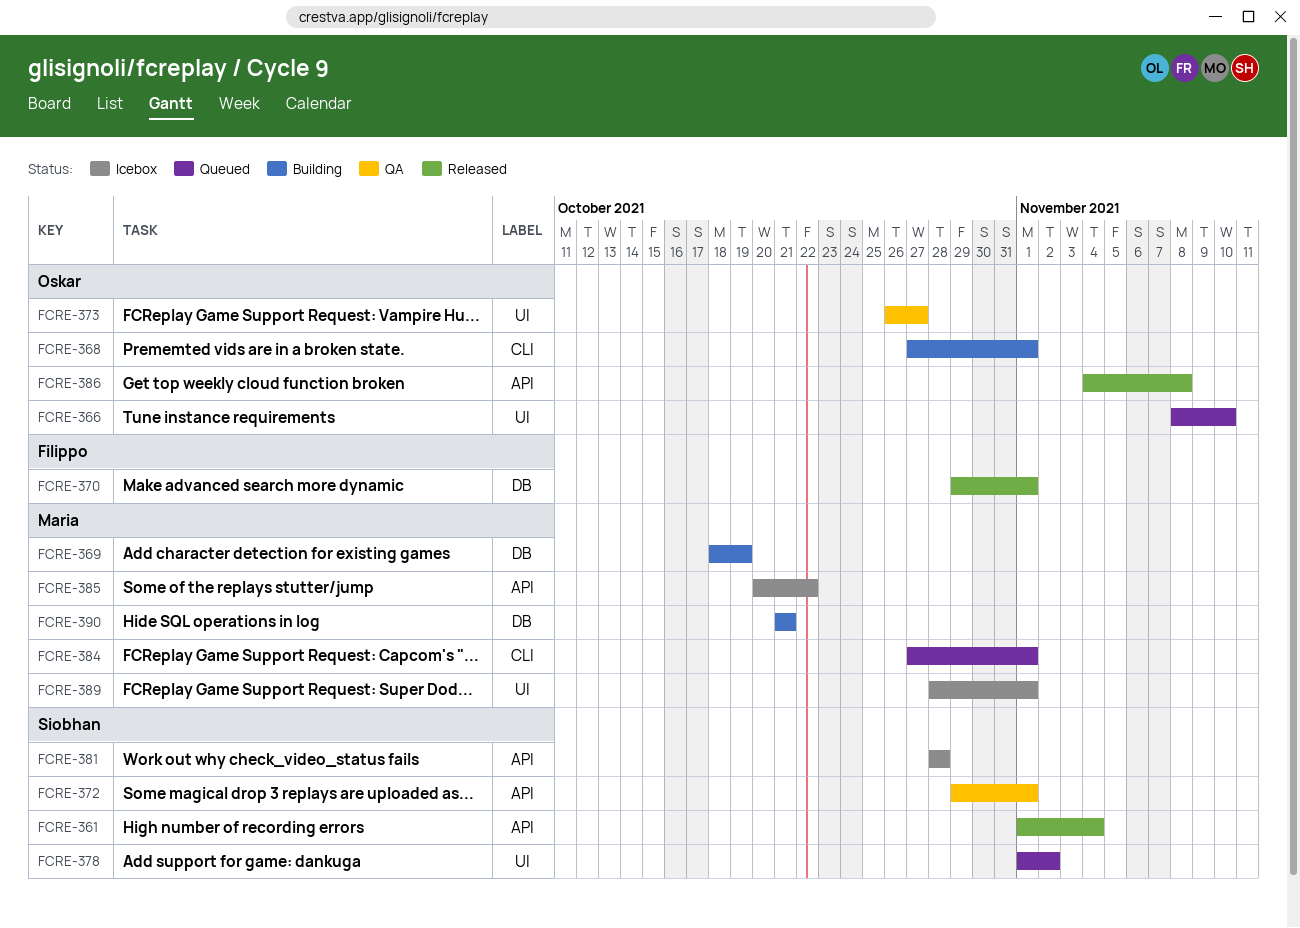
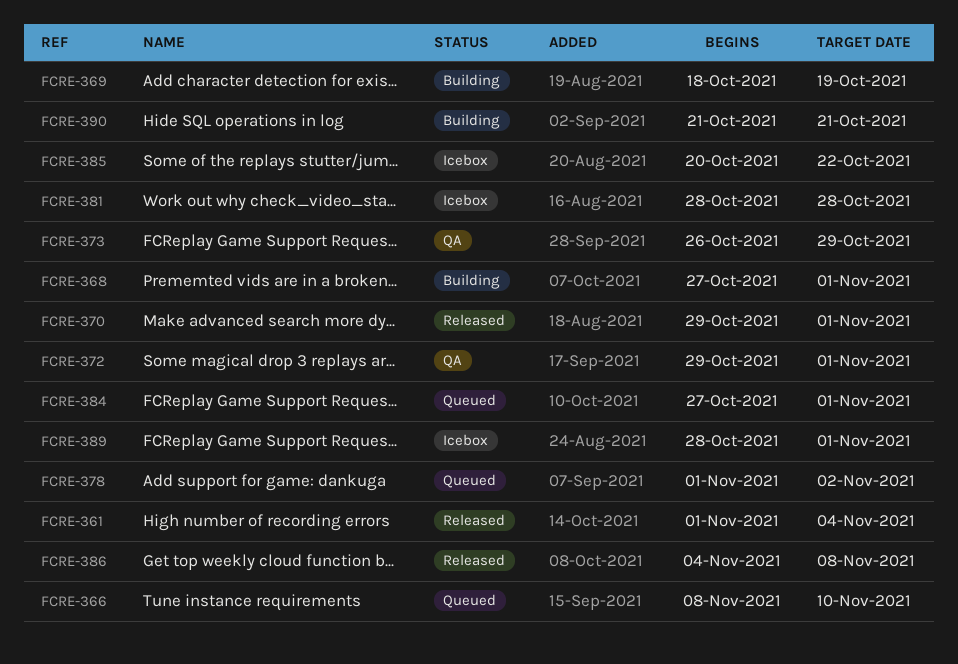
FCRE-373, due: Oct 27 -> Oct 29

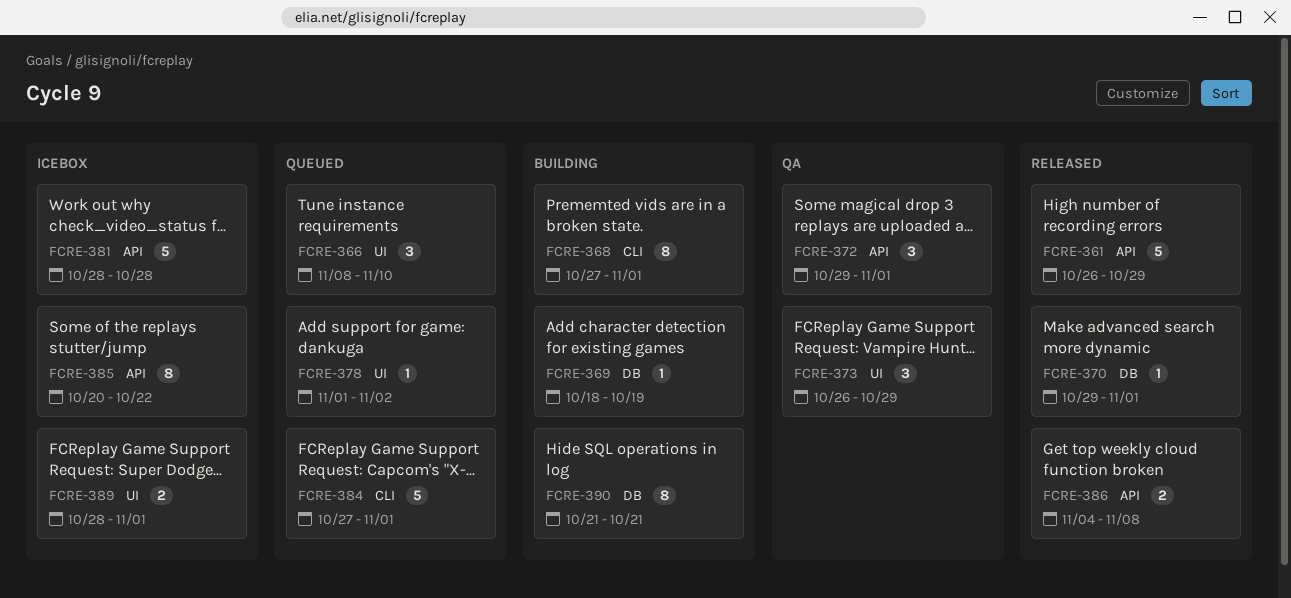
FCRE-361, start: Nov 1 -> Oct 26
FCRE-361, due: Nov 4 -> Oct 29

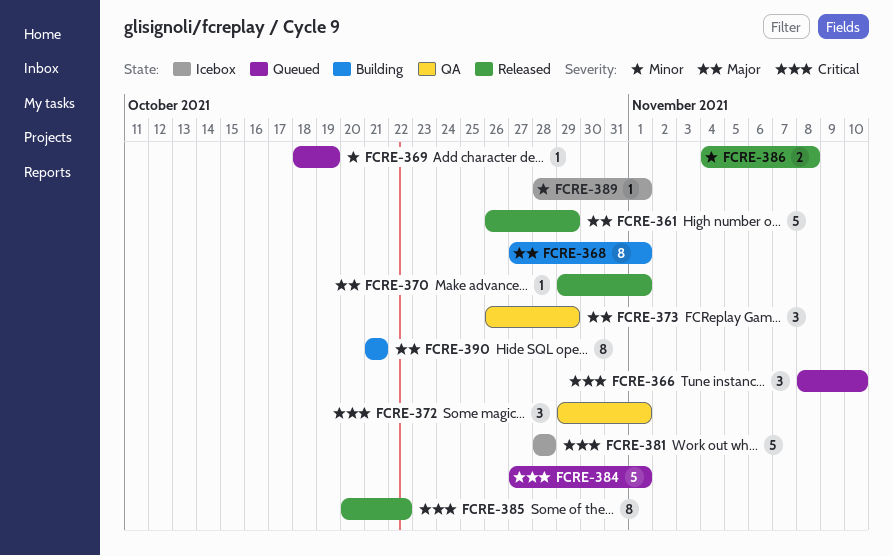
FCRE-369, status: Building -> Queued
FCRE-378: present -> none
FCRE-385, status: Icebox -> Released
FCRE-389, estimate: 2 -> 1

